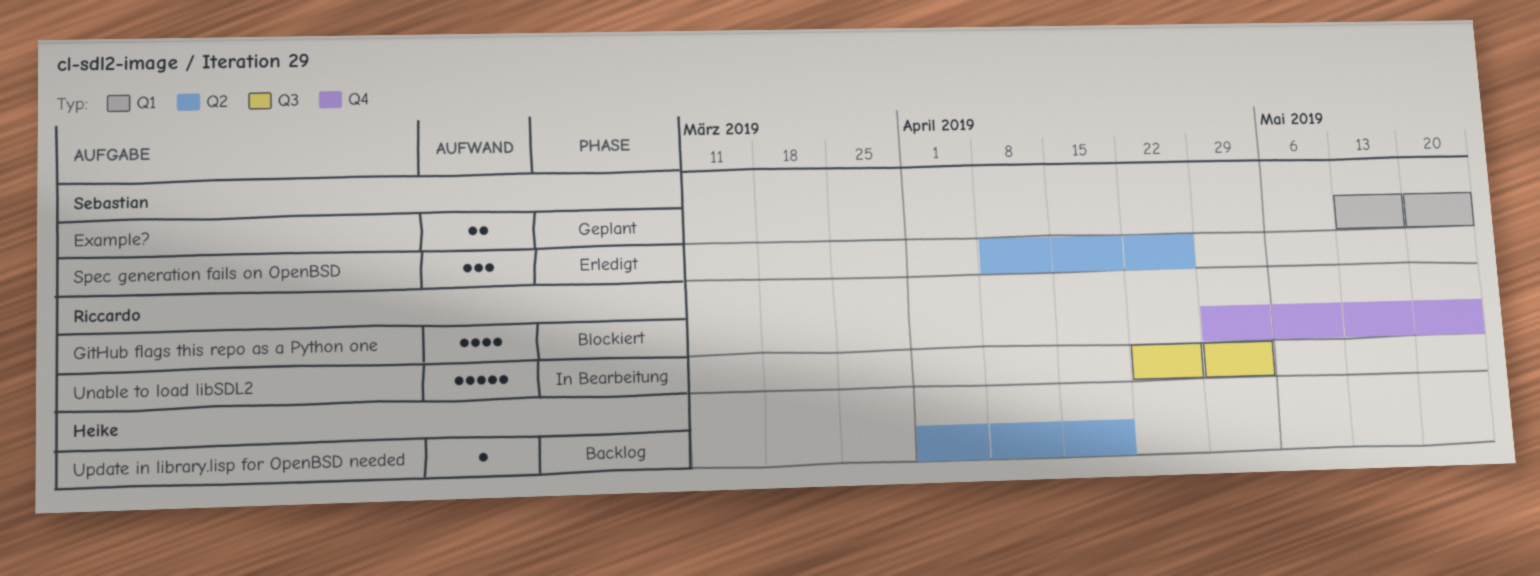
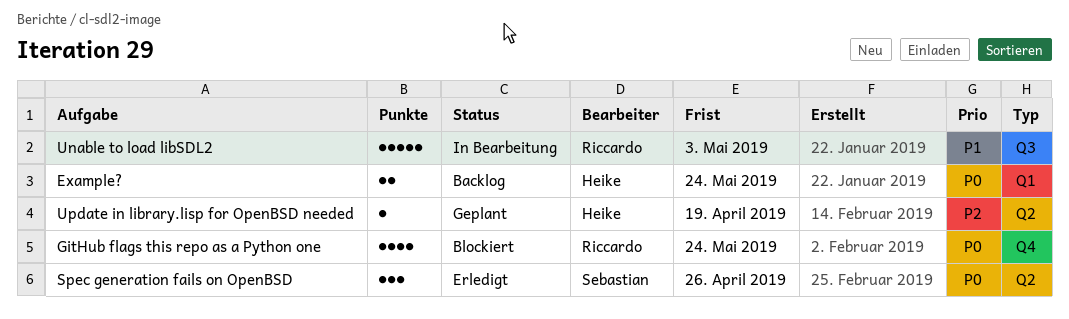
Example?, status: Geplant -> Backlog
Example?, owner: Sebastian -> Heike
Update in library.lisp for OpenBSD needed, status: Backlog -> Geplant

